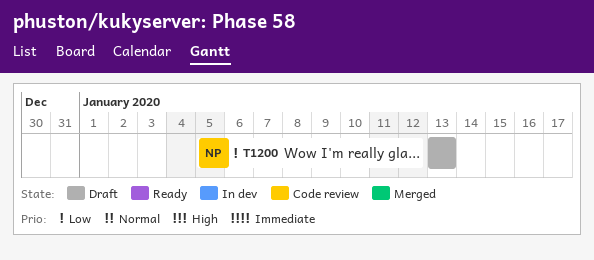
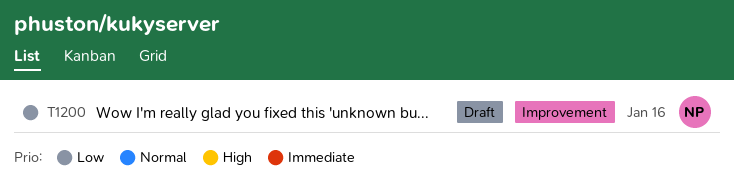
T1200, due: Jan 13 -> Jan 16

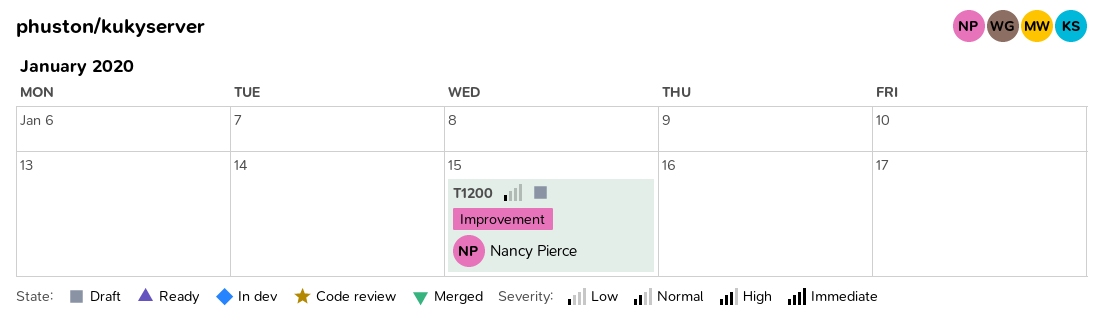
T1200, due: Jan 16 -> Jan 15

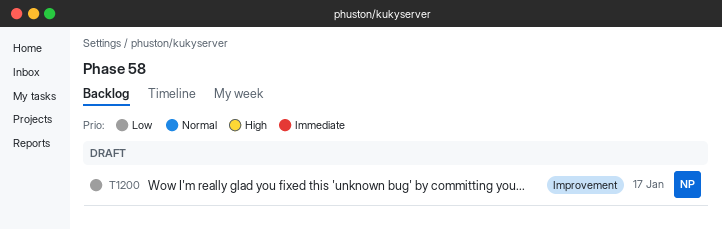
T1200, due: Jan 15 -> Jan 17

